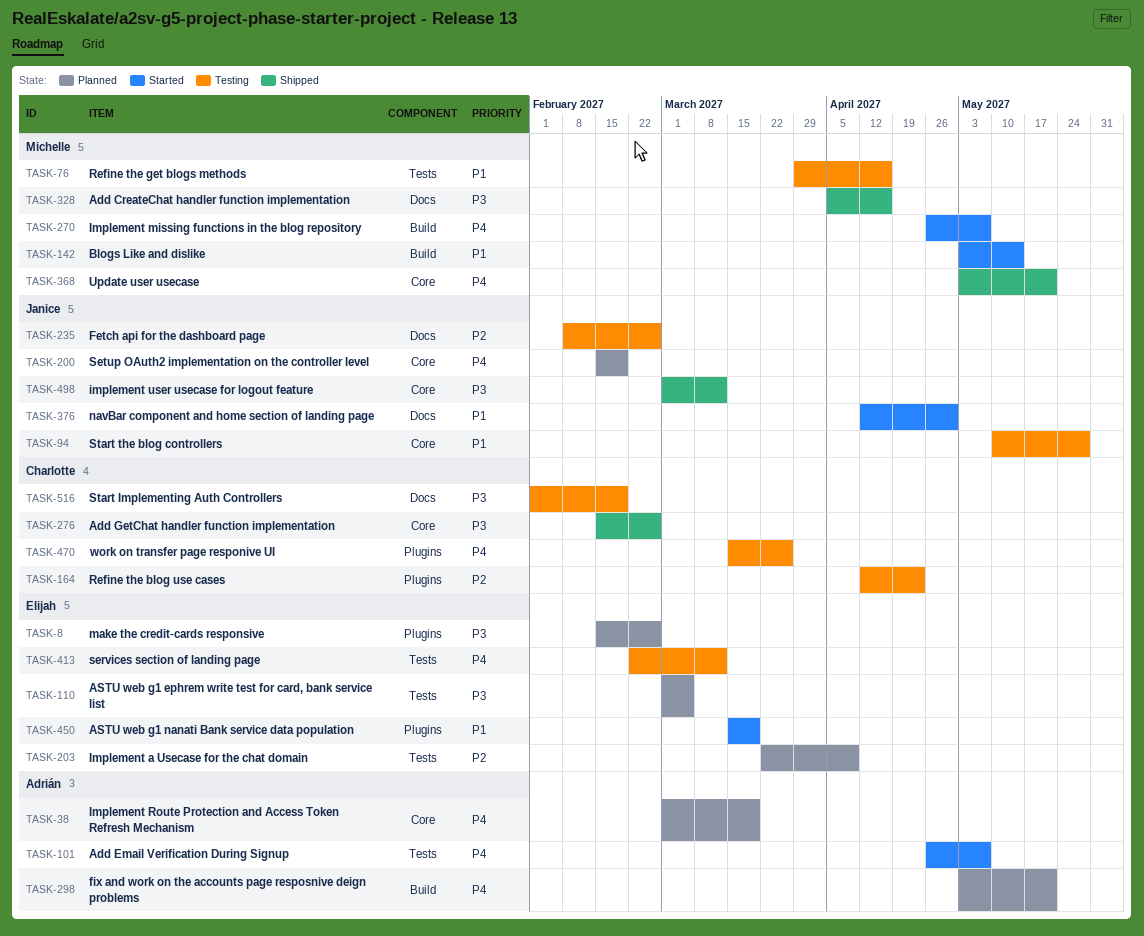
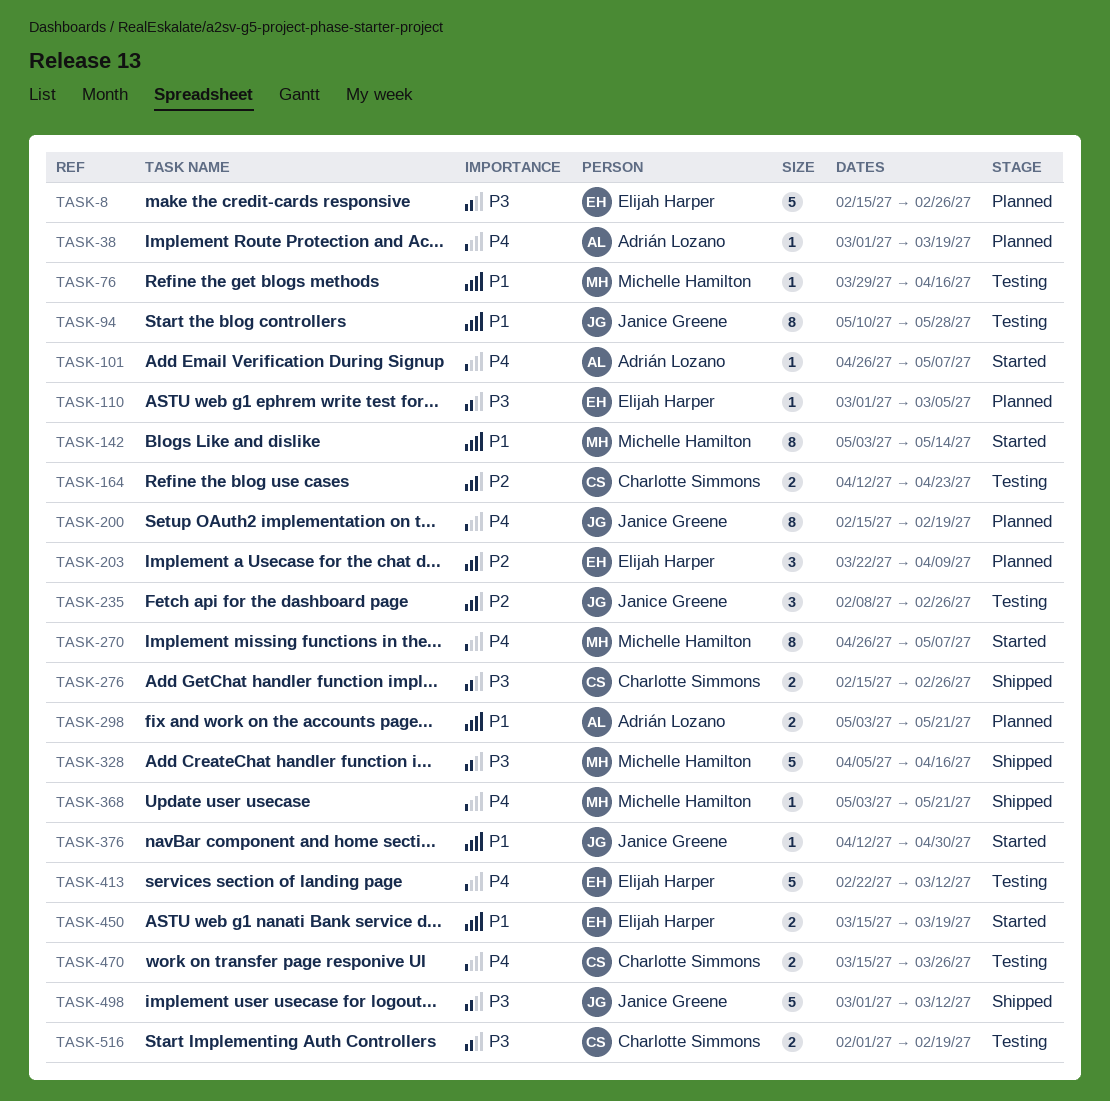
TASK-298, priority: P4 -> P1

